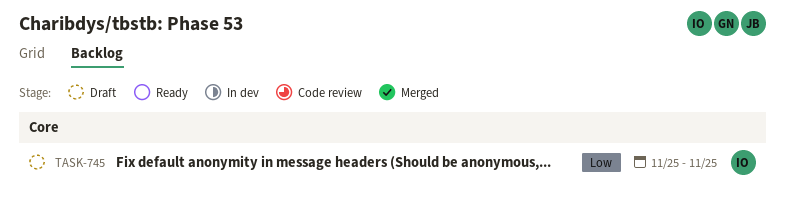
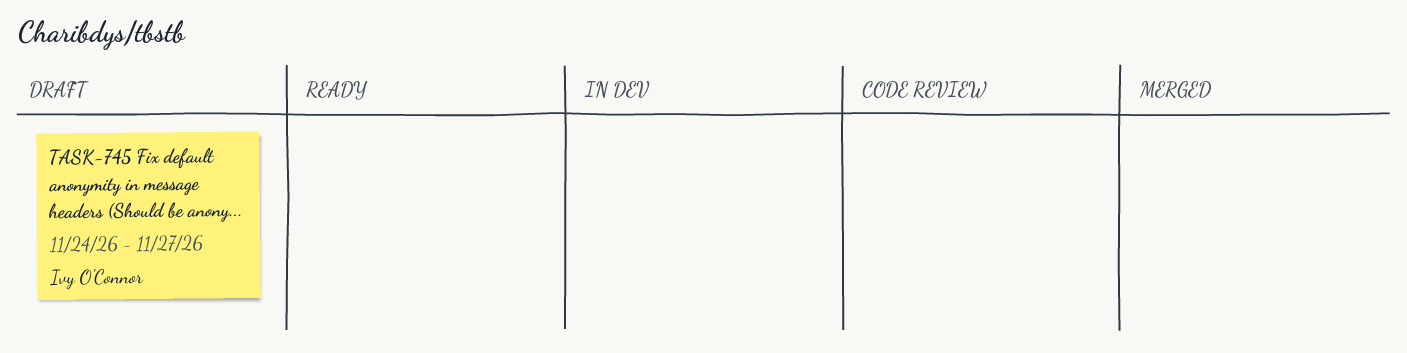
TASK-745, start: Nov 25 -> Nov 24
TASK-745, due: Nov 25 -> Nov 27

